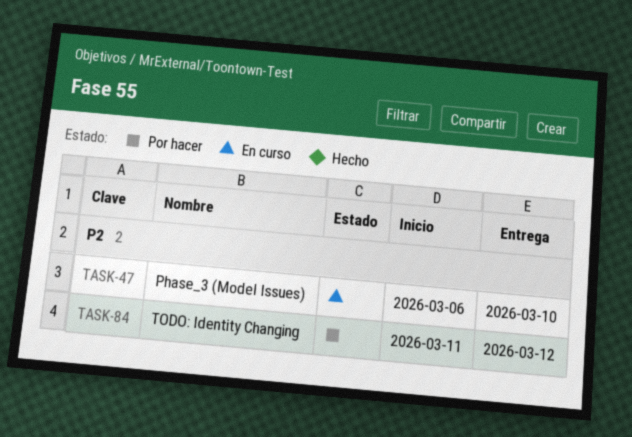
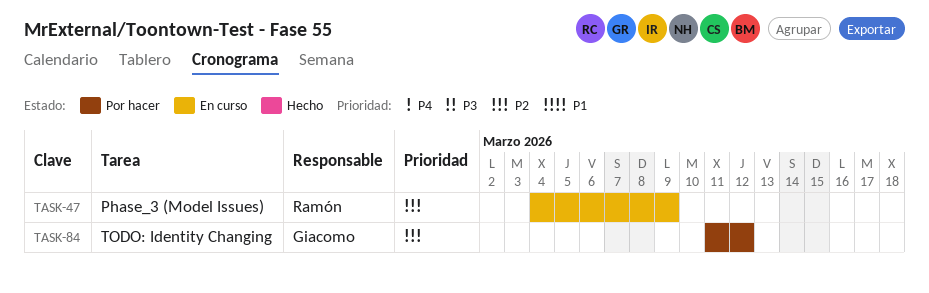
TASK-47, start: Mar 6 -> Mar 4
TASK-47, due: Mar 10 -> Mar 9

